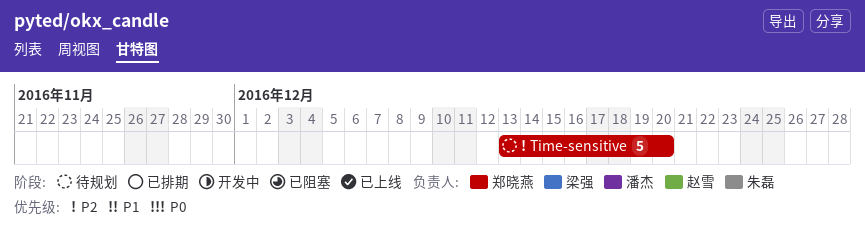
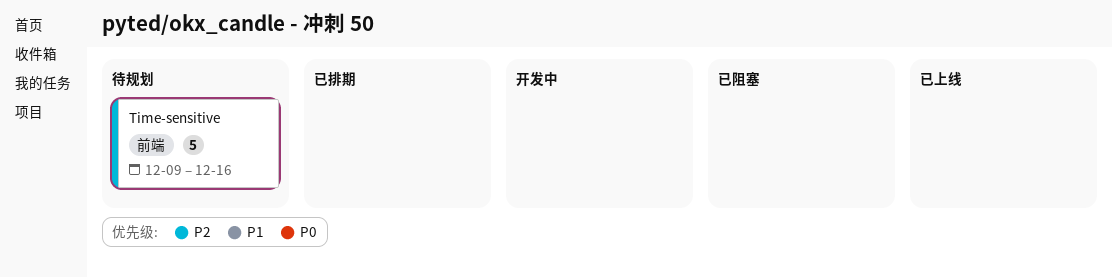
Time-sensitive, start: Dec 13 -> Dec 9
Time-sensitive, due: Dec 20 -> Dec 16

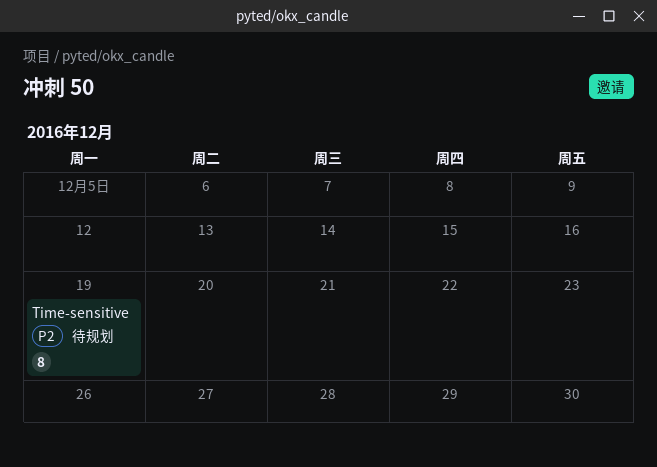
Time-sensitive, estimate: 5 -> 8
Time-sensitive, due: Dec 16 -> Dec 19

